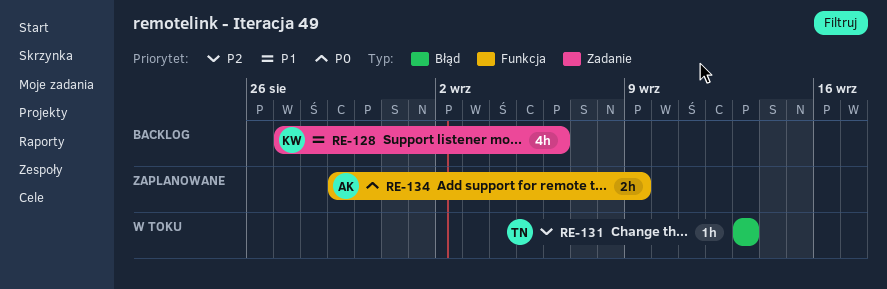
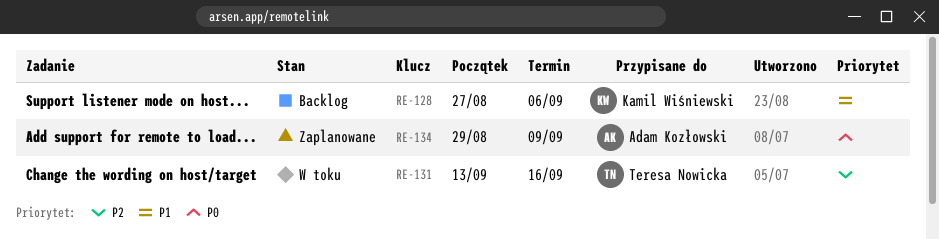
RE-131, due: Sep 13 -> Sep 16

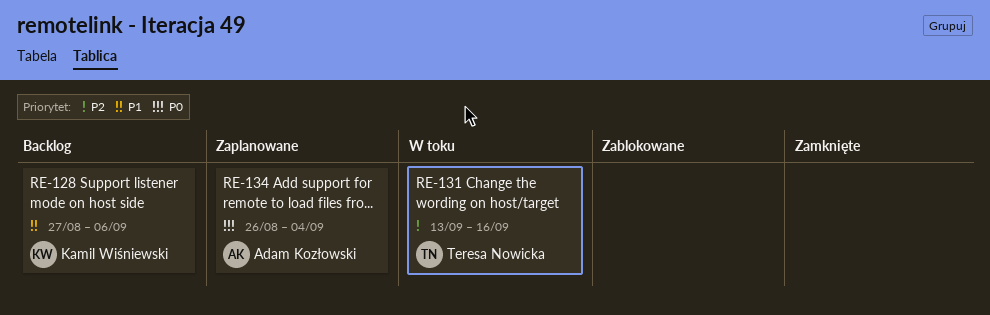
RE-134, start: Aug 29 -> Aug 26
RE-134, due: Sep 9 -> Sep 4

